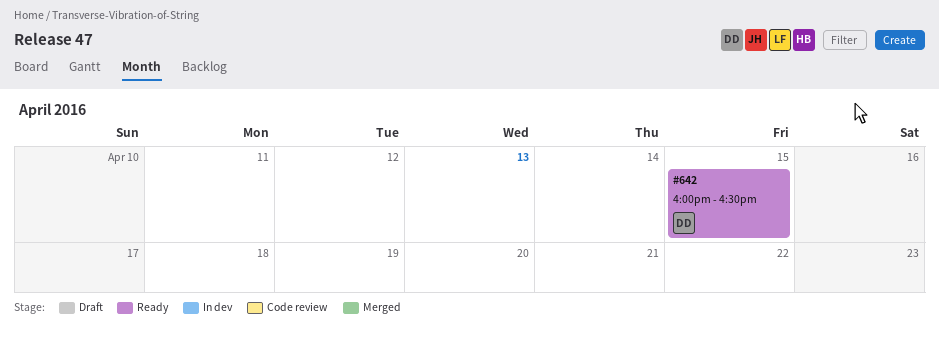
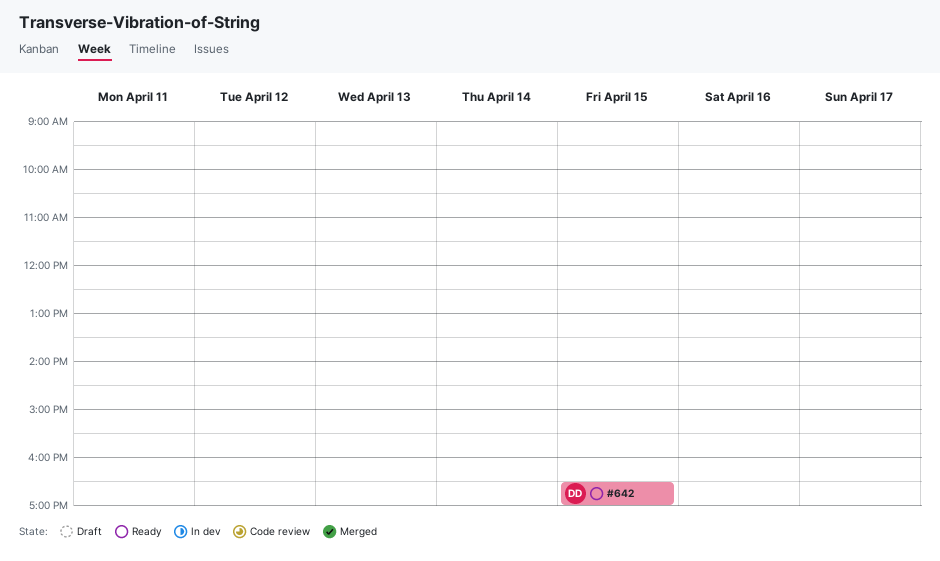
#642, begins: 16:00 -> 16:30
#642, ends: 16:30 -> 17:00

